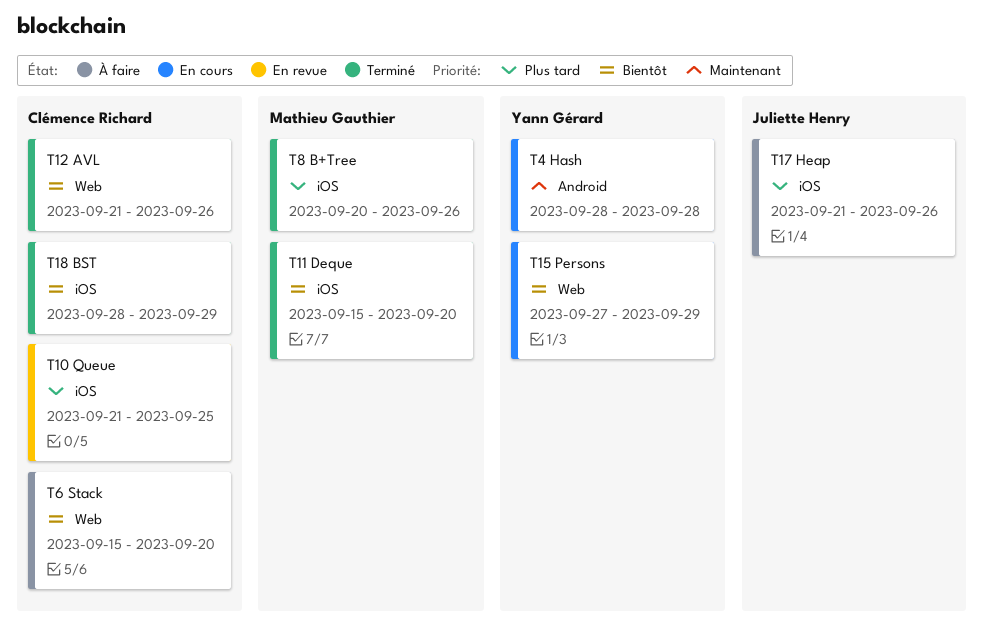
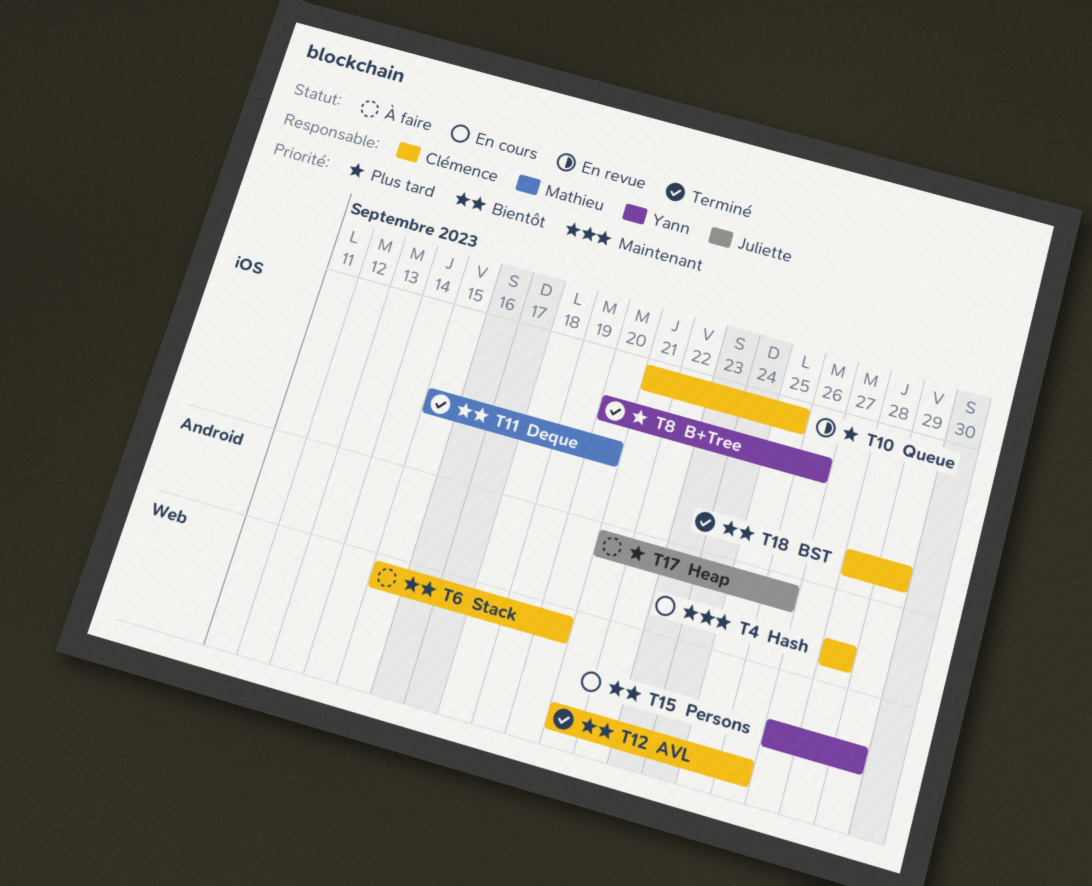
T4, owner: Yann Gérard -> Clémence Richard
T8, owner: Mathieu Gauthier -> Yann Gérard
T17, label: iOS -> Android

